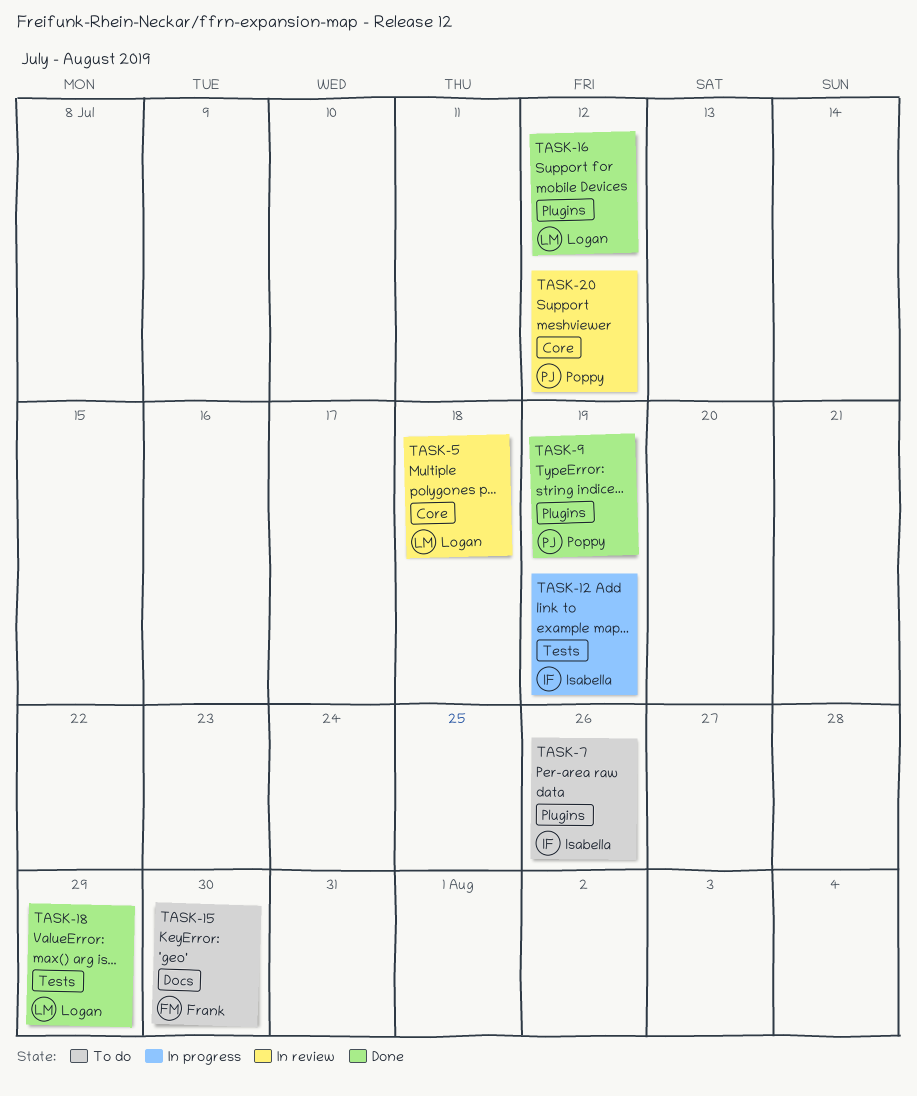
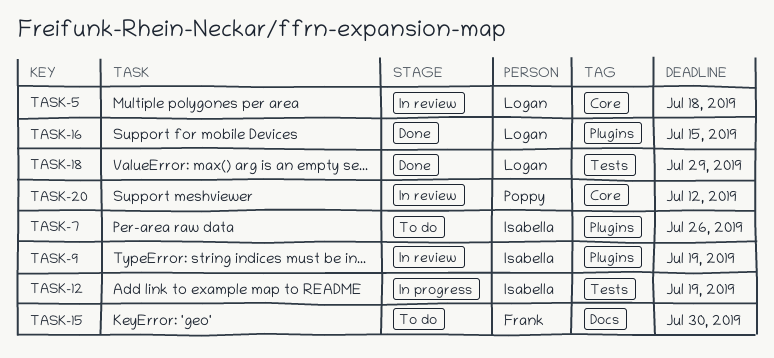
TASK-9, status: Done -> In review
TASK-9, owner: Poppy -> Isabella
TASK-16, due: Jul 12 -> Jul 15

